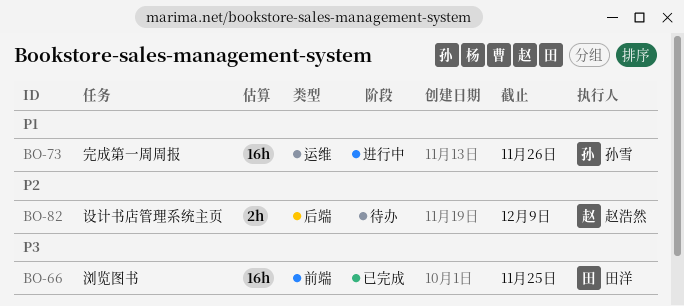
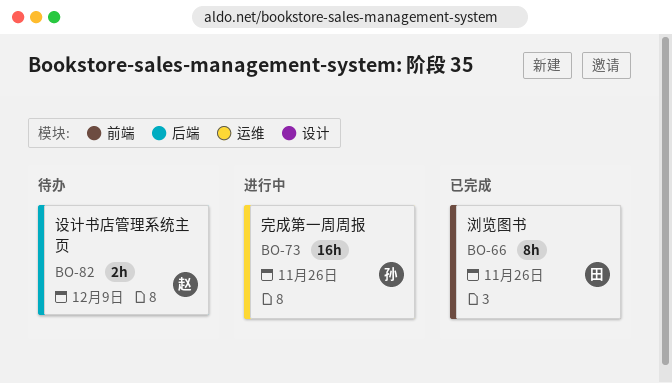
BO-66, estimate: 16h -> 8h
BO-66, due: Nov 25 -> Nov 26

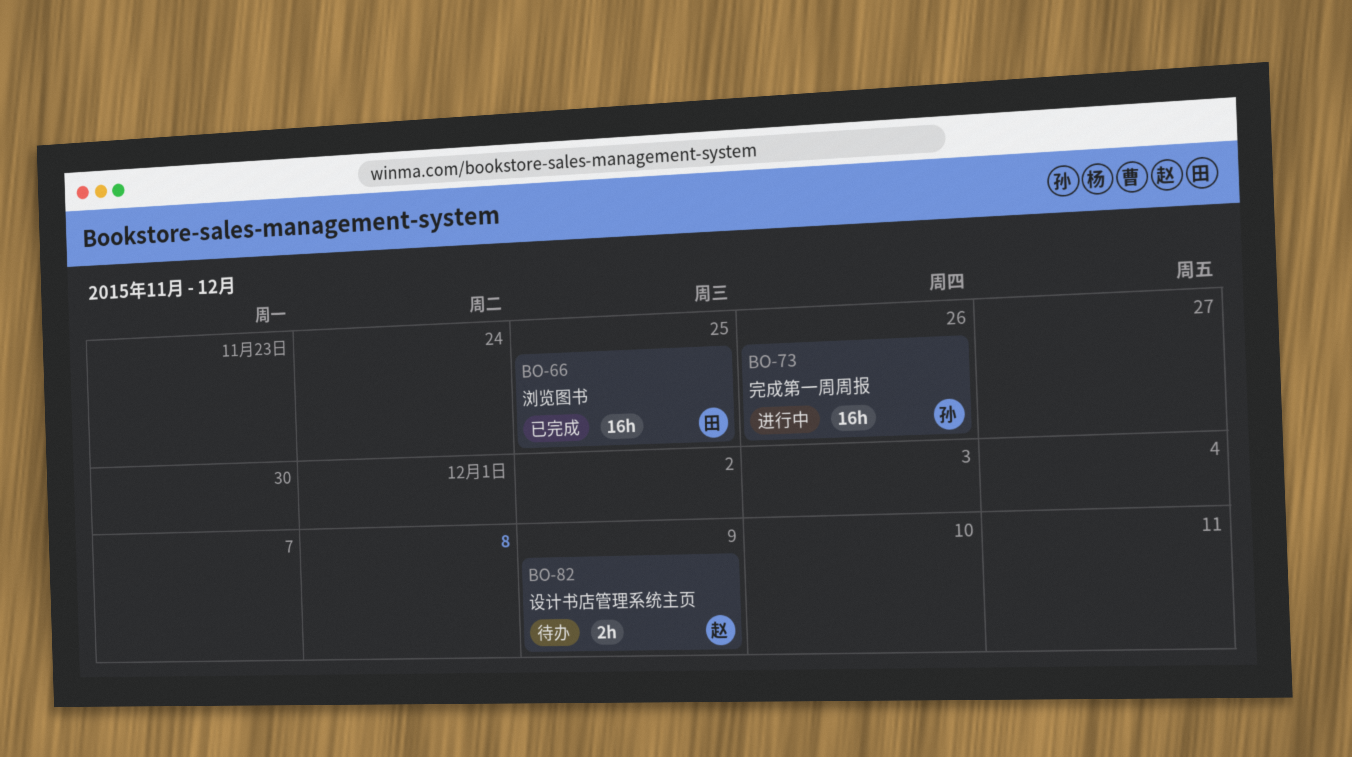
BO-66, estimate: 8h -> 16h
BO-66, due: Nov 26 -> Nov 25

